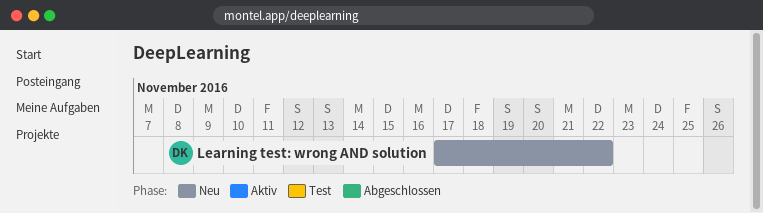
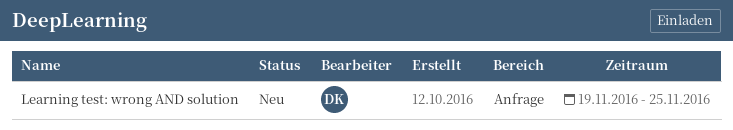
Learning test: wrong AND solution, start: Nov 17 -> Nov 19
Learning test: wrong AND solution, due: Nov 22 -> Nov 25

